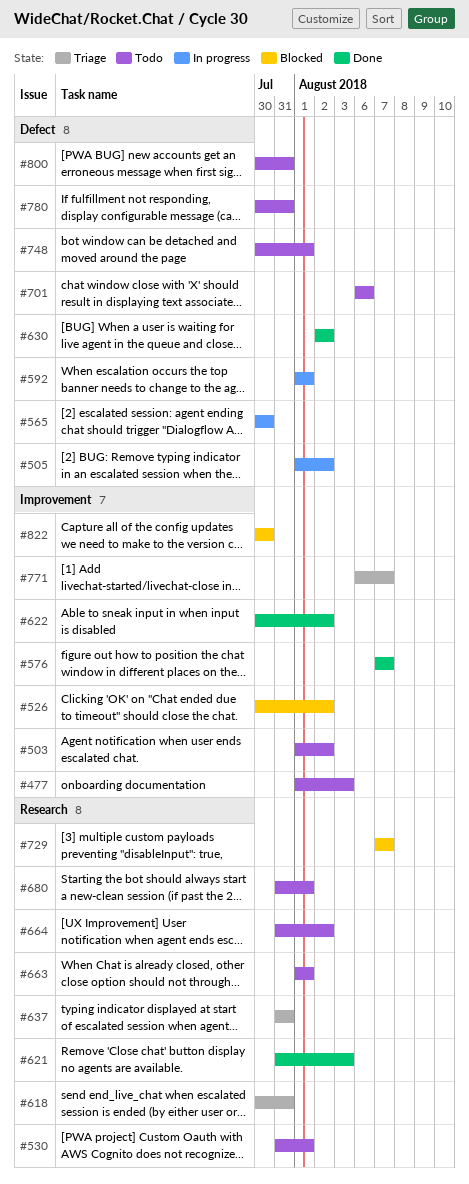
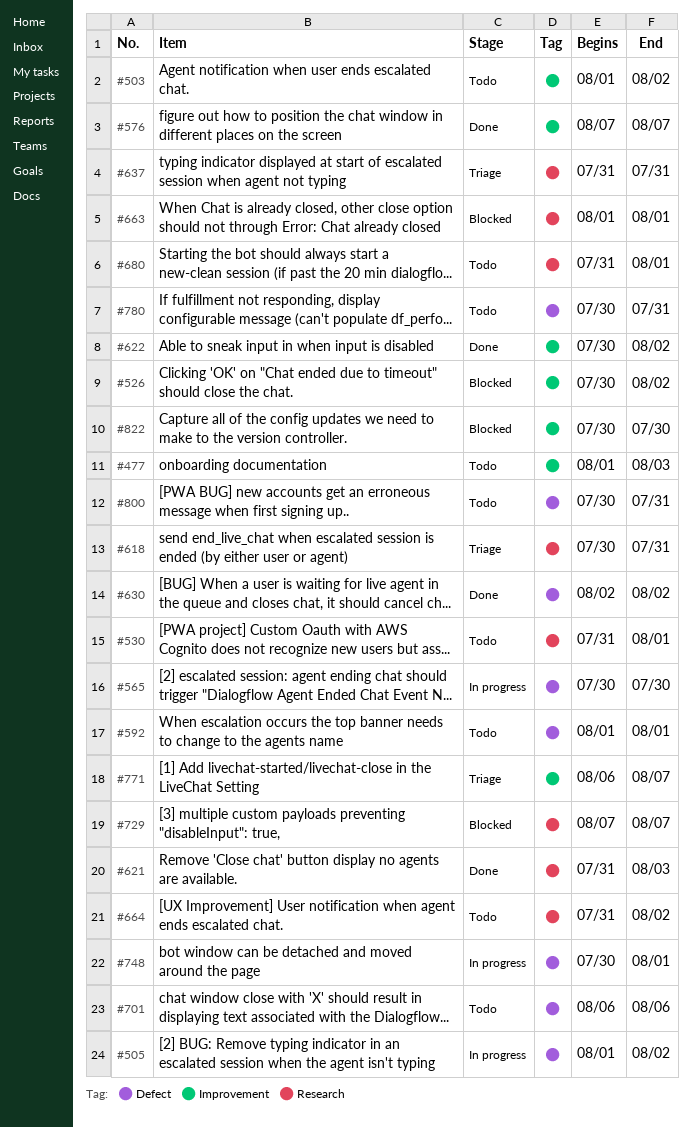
#592, status: In progress -> Todo
#663, status: Todo -> Blocked
#748, status: Todo -> In progress

